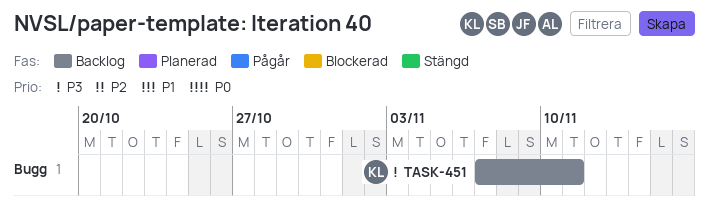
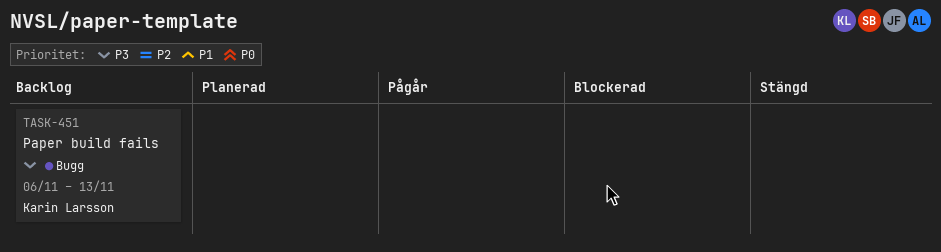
TASK-451, start: Nov 7 -> Nov 6
TASK-451, due: Nov 11 -> Nov 13

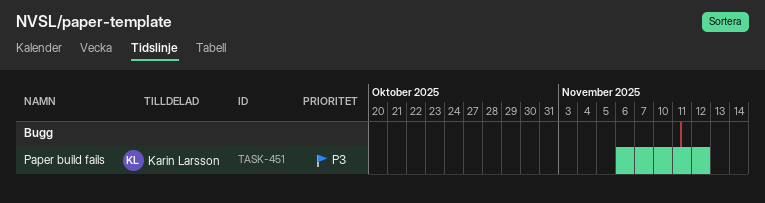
TASK-451, due: Nov 13 -> Nov 12

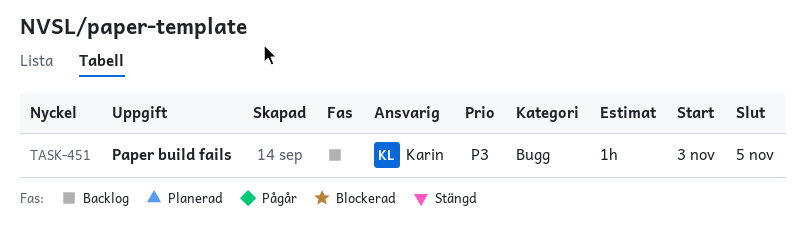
TASK-451, start: Nov 6 -> Nov 3
TASK-451, due: Nov 12 -> Nov 5

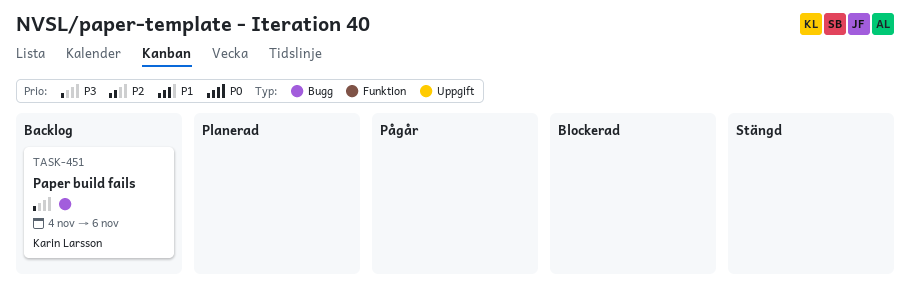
TASK-451, start: Nov 3 -> Nov 4
TASK-451, due: Nov 5 -> Nov 6

